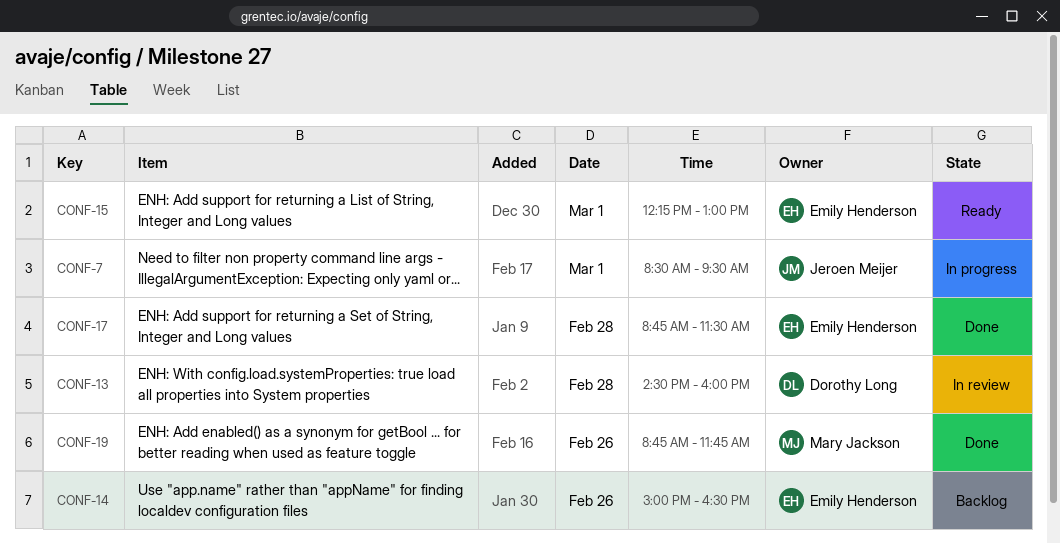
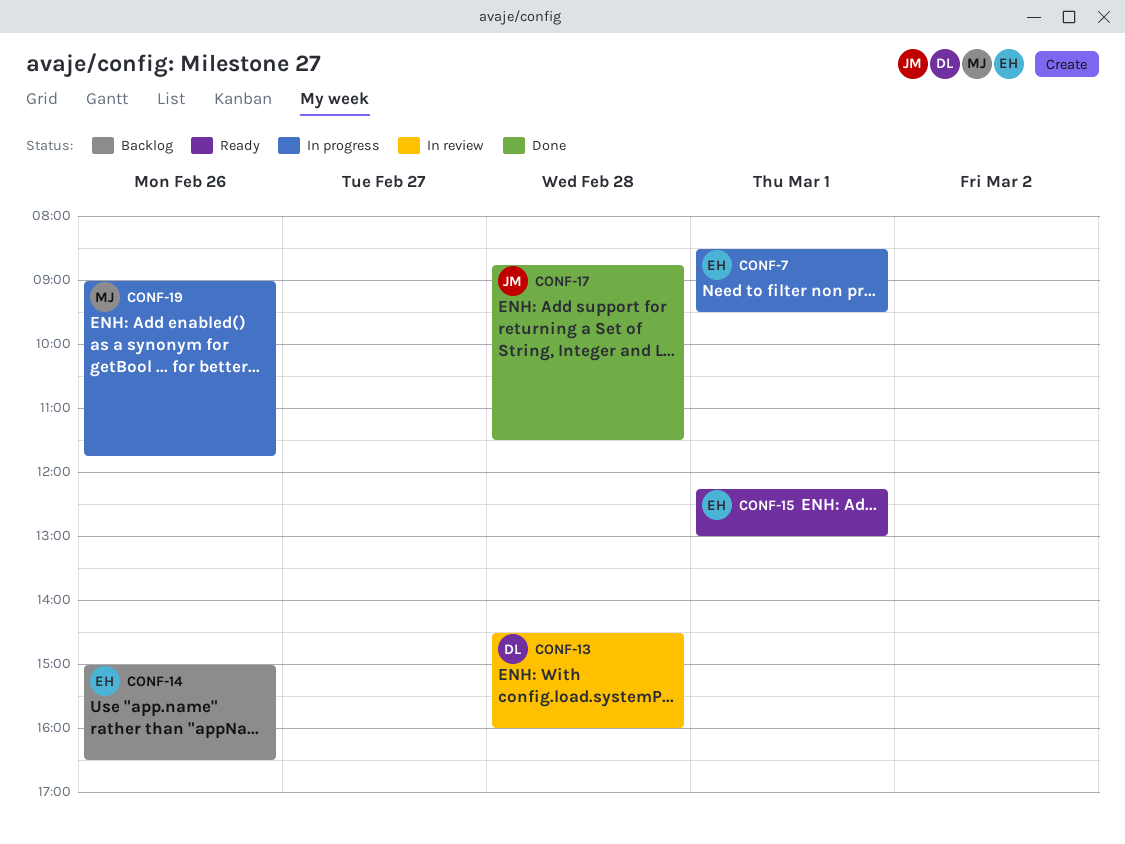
CONF-7, owner: Jeroen Meijer -> Emily Henderson
CONF-17, owner: Emily Henderson -> Jeroen Meijer
CONF-19, status: Done -> In progress
CONF-19, begins: 08:45 -> 09:00

